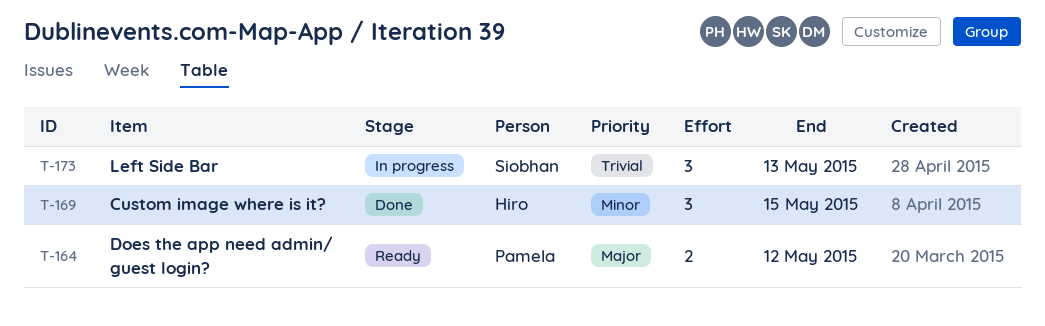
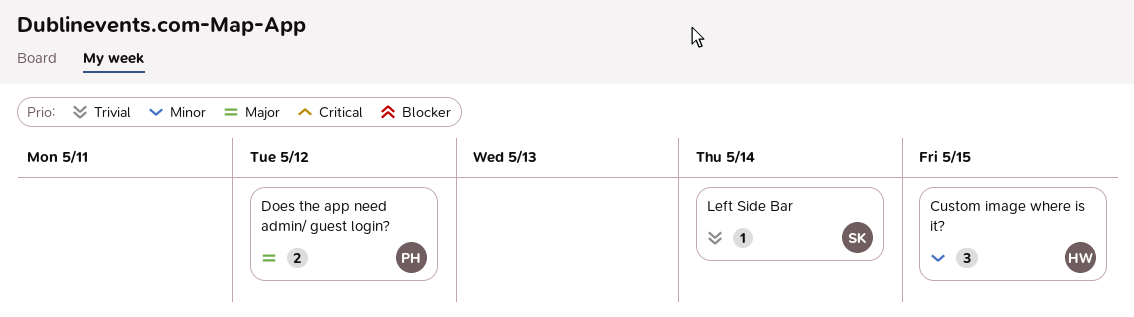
Left Side Bar, estimate: 3 -> 1
Left Side Bar, due: May 13 -> May 14

